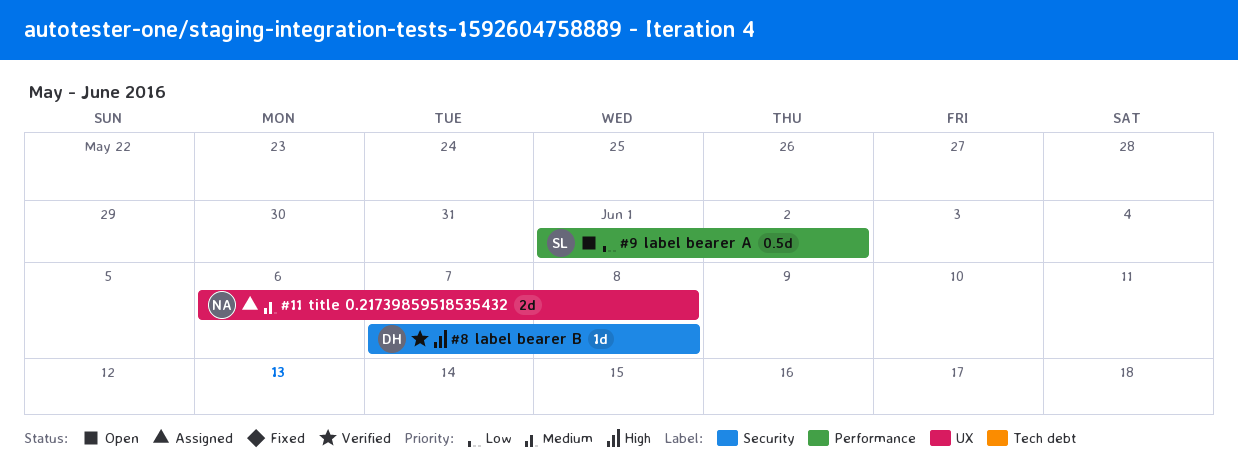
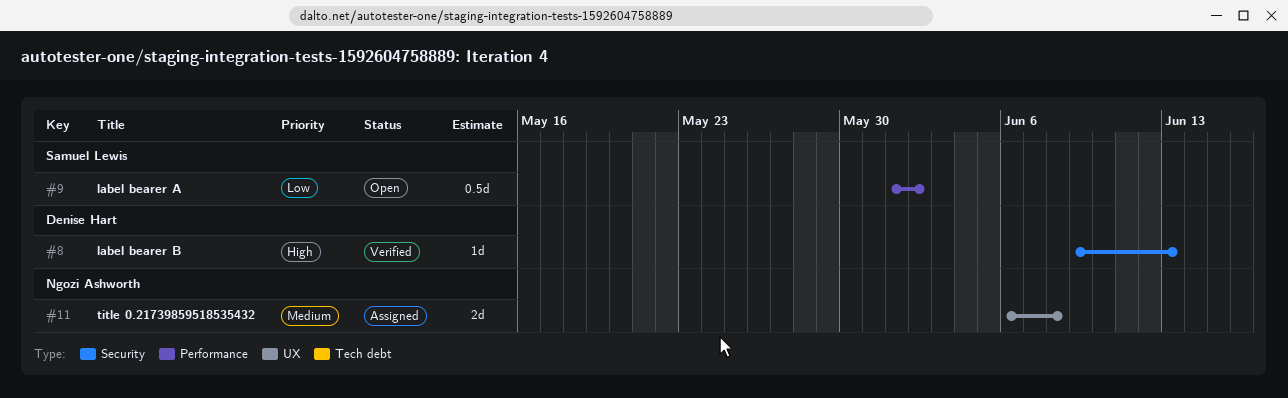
#8, start: Jun 7 -> Jun 9
#8, due: Jun 8 -> Jun 13

